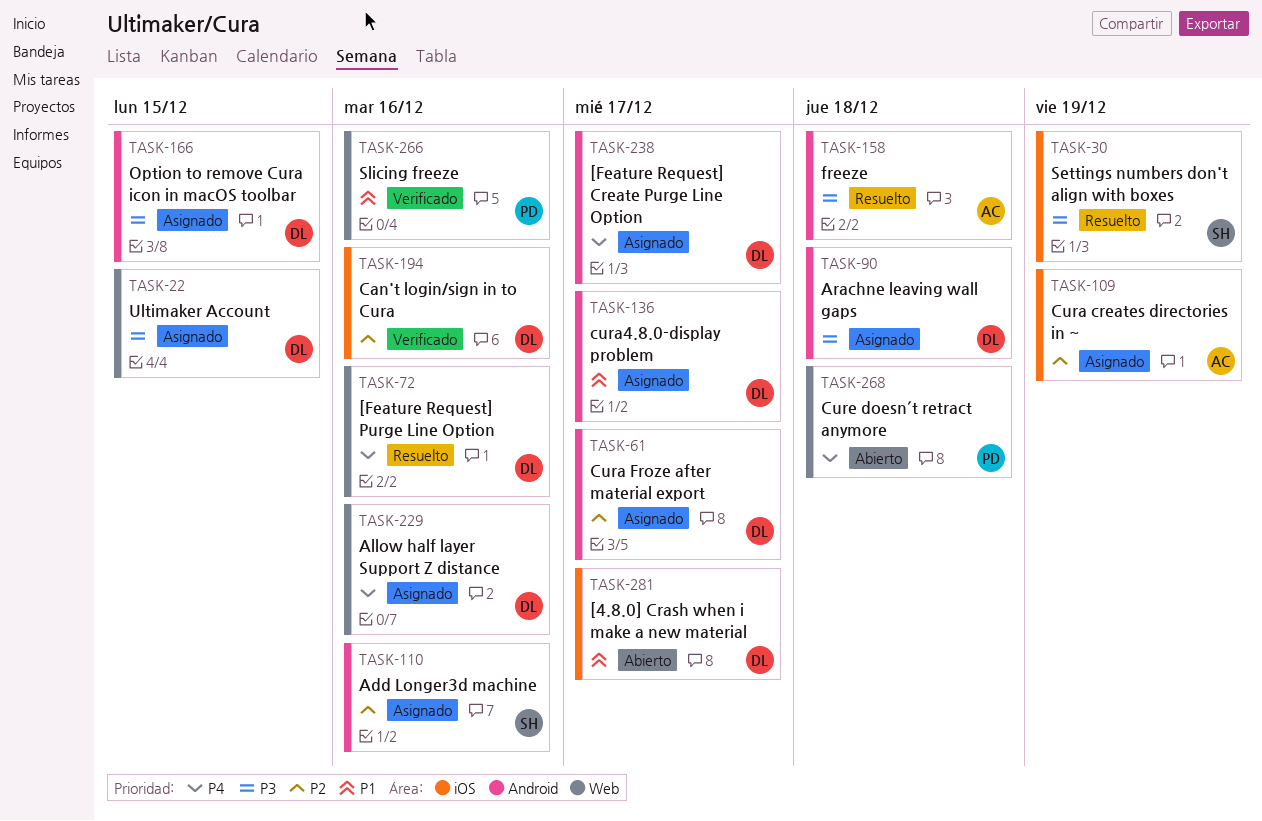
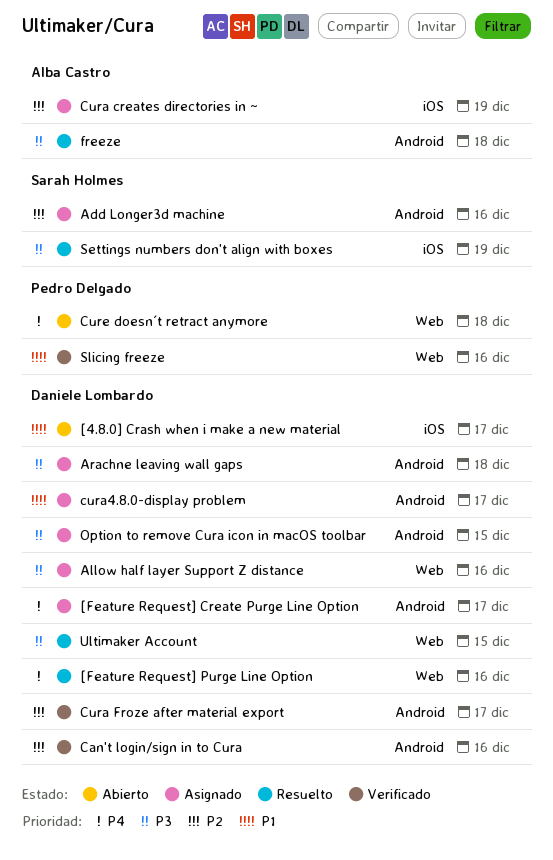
Allow half layer Support Z distance, priority: P4 -> P3
Can't login/sign in to Cura, label: iOS -> Android
Cura Froze after material export, status: Asignado -> Verificado
Ultimaker Account, status: Asignado -> Resuelto

